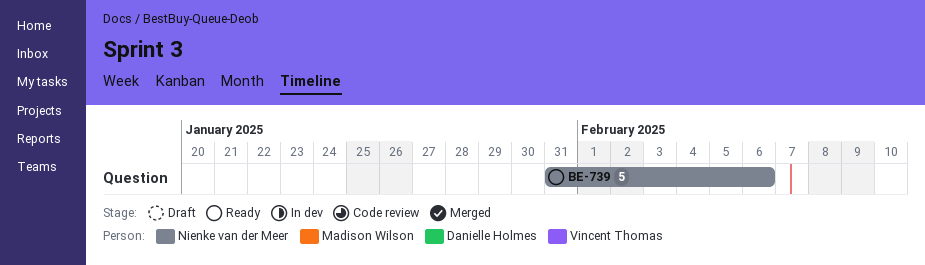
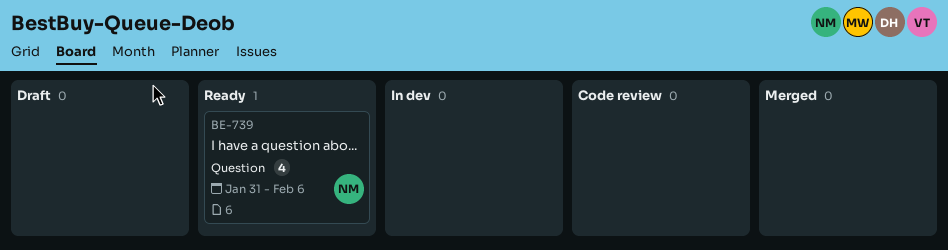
BE-739, estimate: 5 -> 4

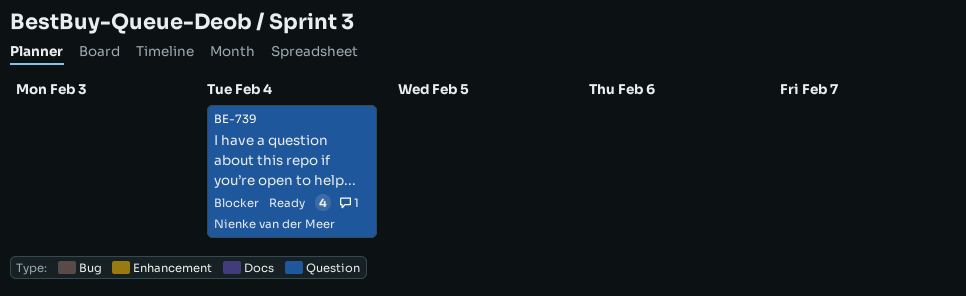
BE-739, due: Feb 6 -> Feb 4

